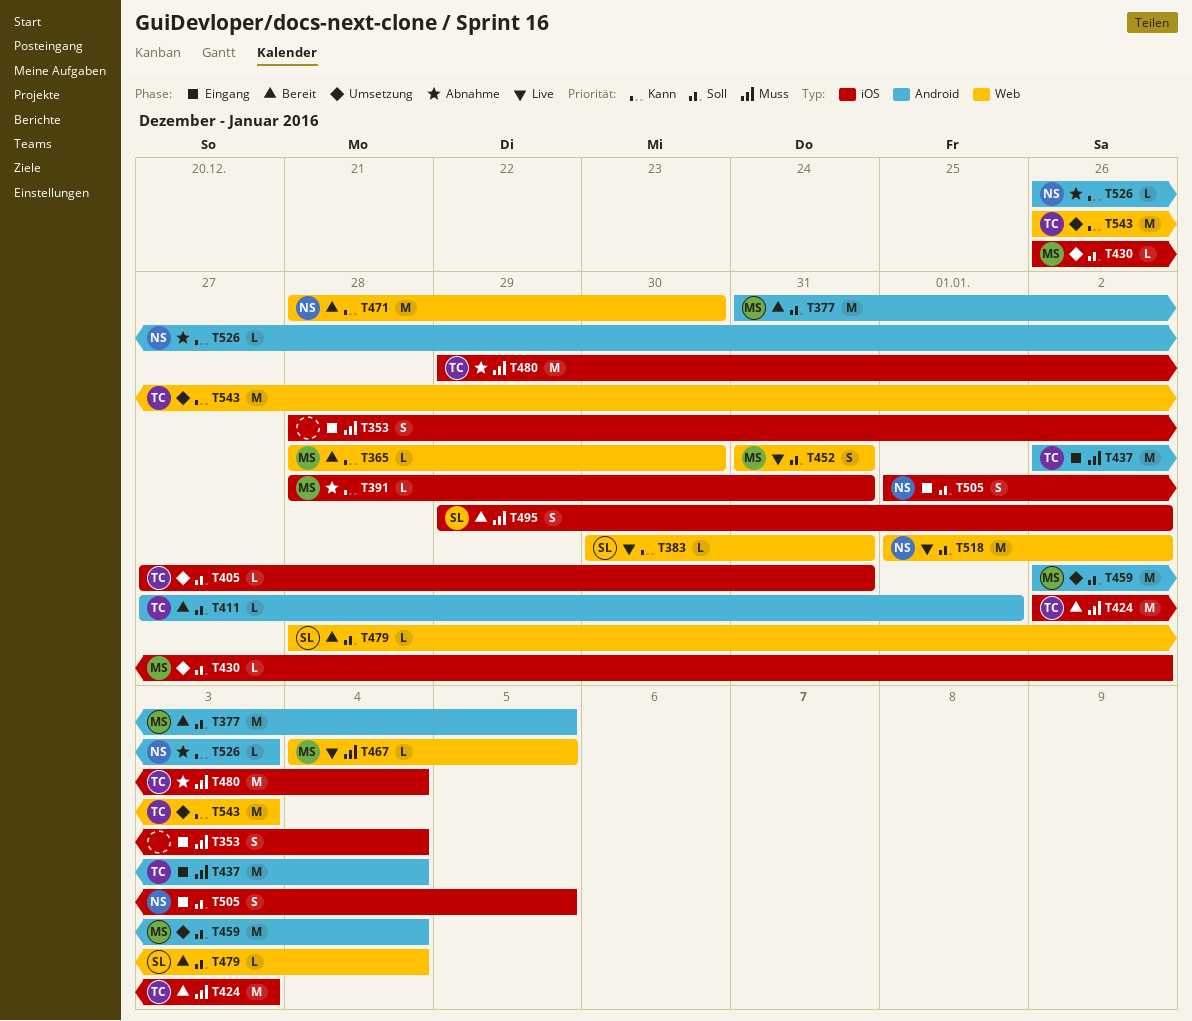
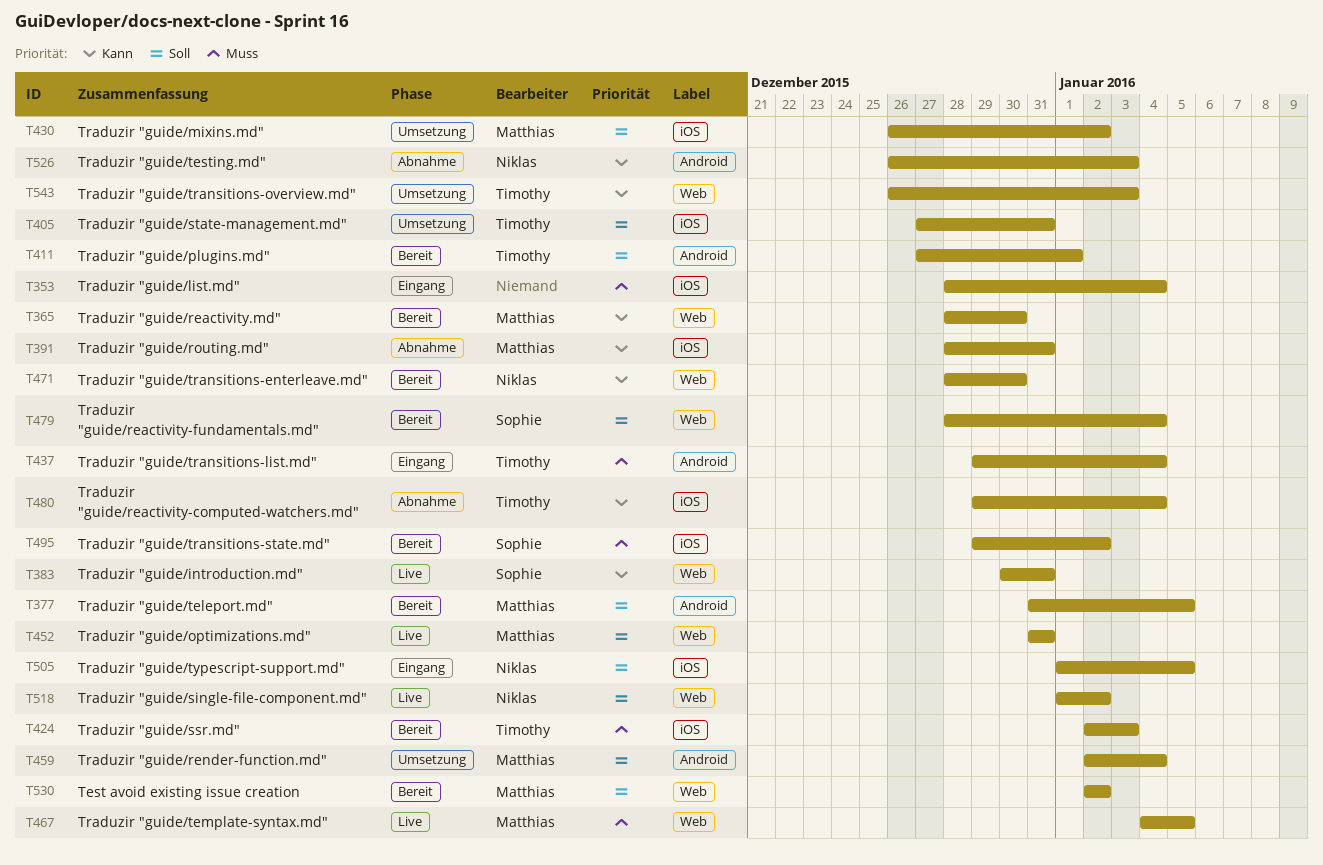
T437, start: Jan 2 -> Dec 29
T480, priority: Muss -> Kann
T530: none -> present

